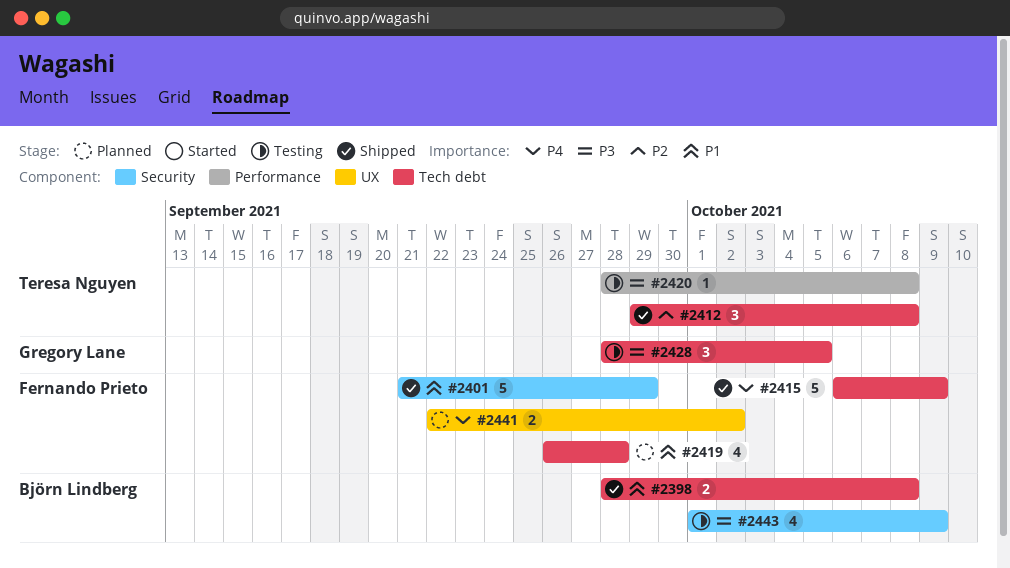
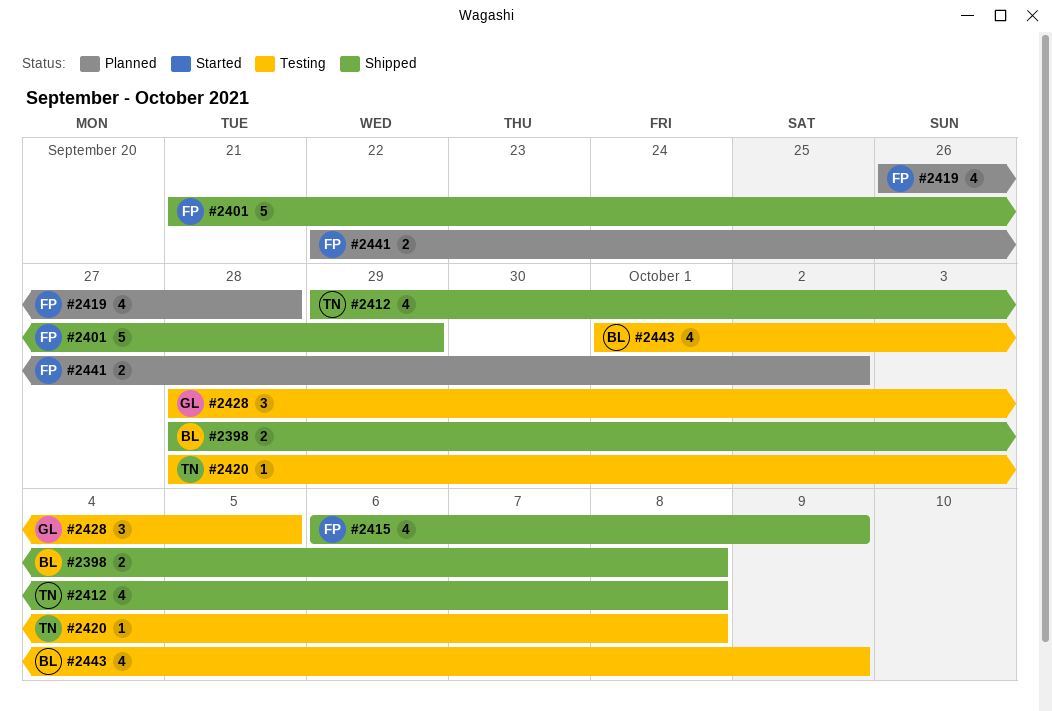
#2412, estimate: 3 -> 4
#2415, estimate: 5 -> 4

